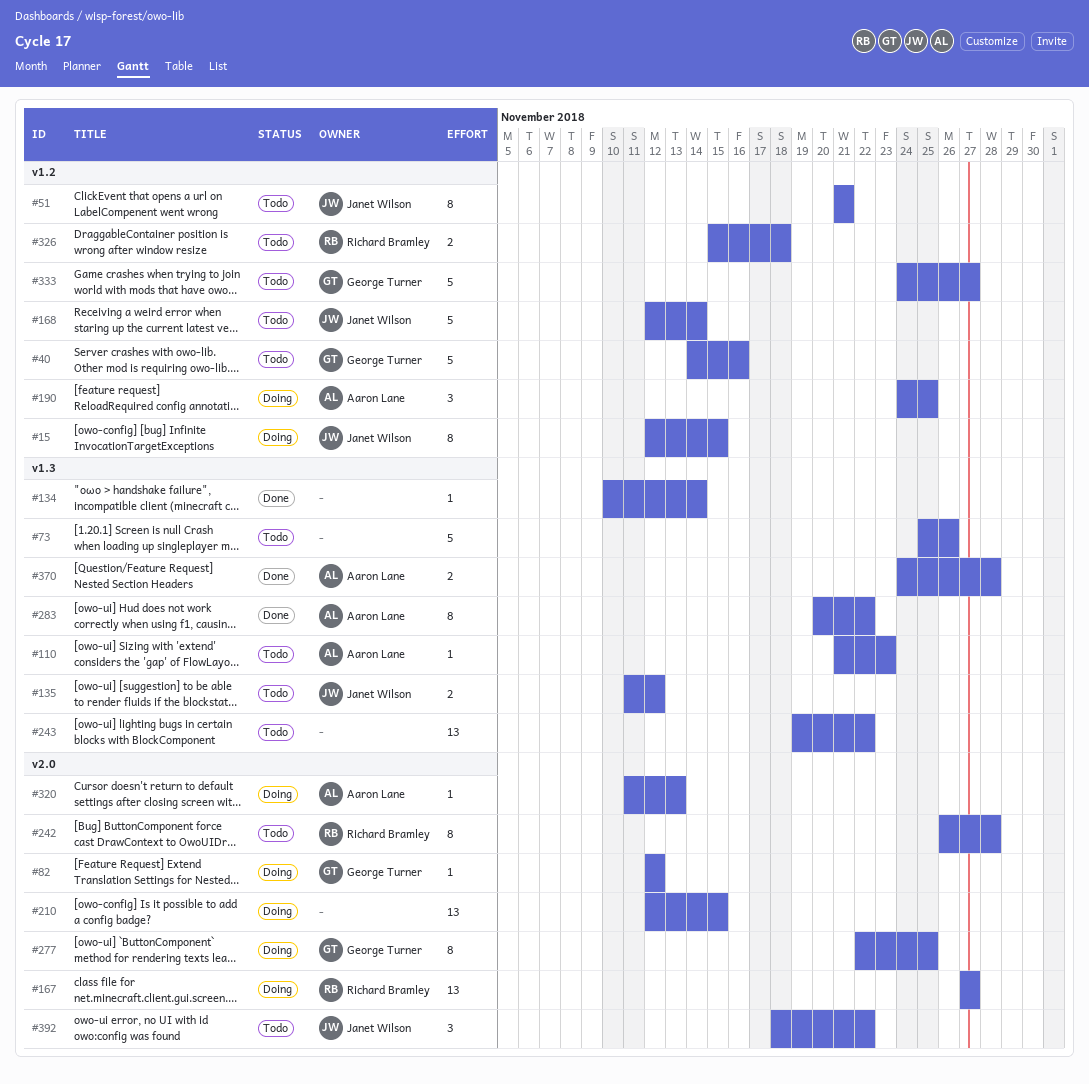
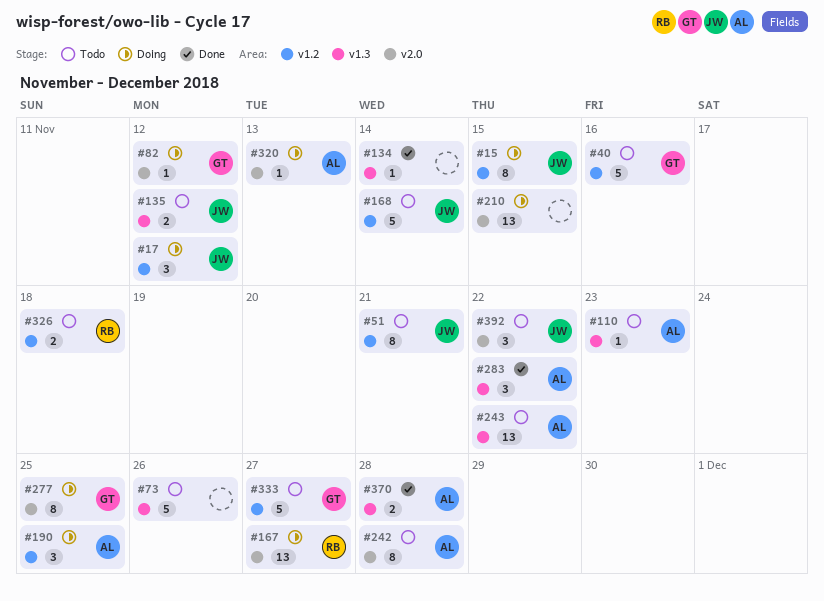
#17: none -> present
#242, owner: Richard Bramley -> Aaron Lane
#243, owner: none -> Aaron Lane
#283, estimate: 8 -> 3

